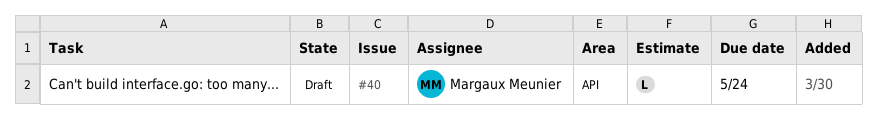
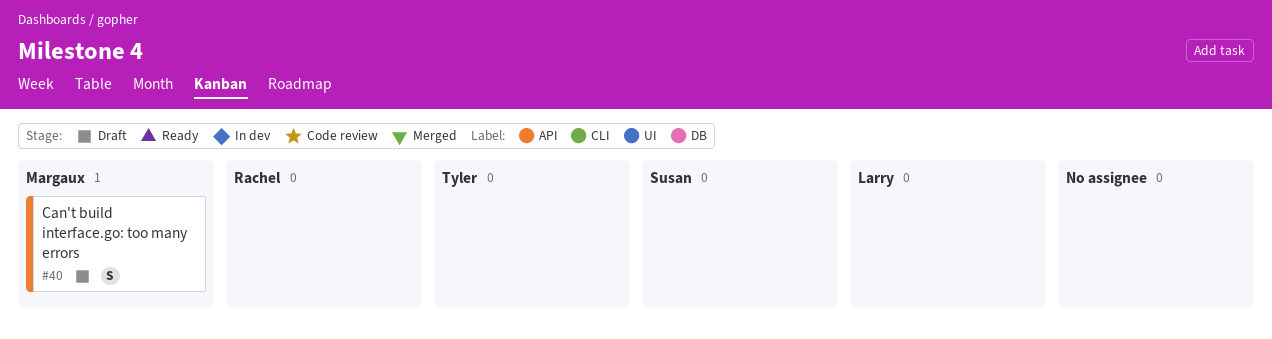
#40, estimate: L -> S

